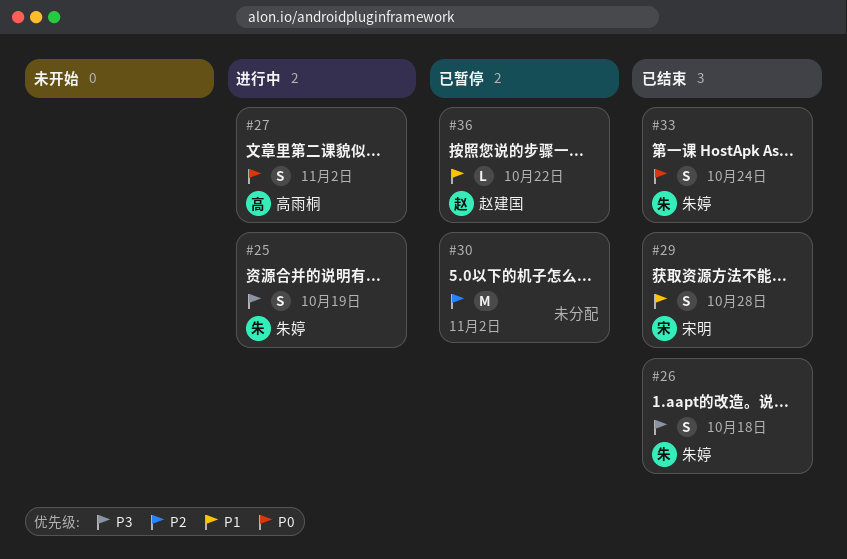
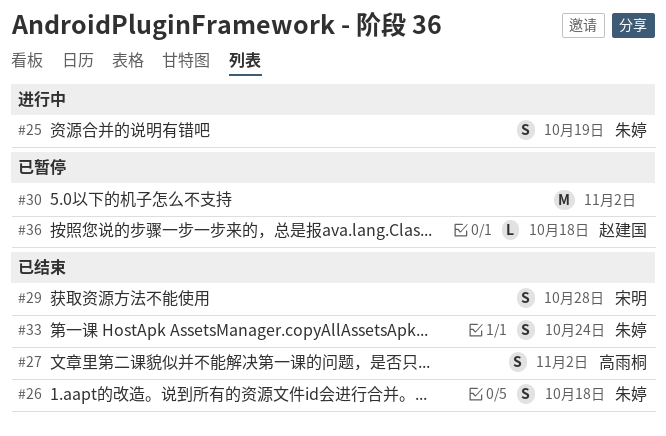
#27, status: 进行中 -> 已结束
#36, due: Oct 22 -> Oct 18

